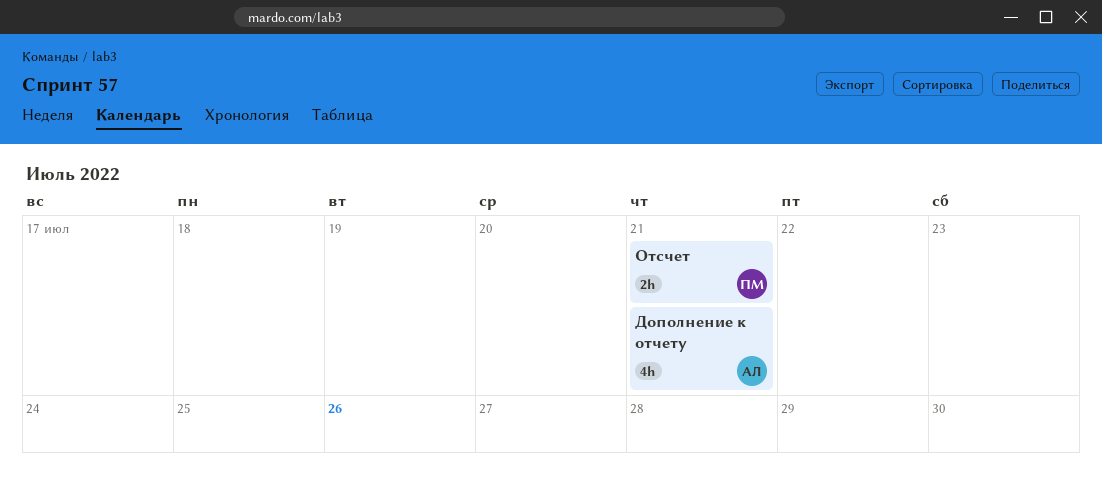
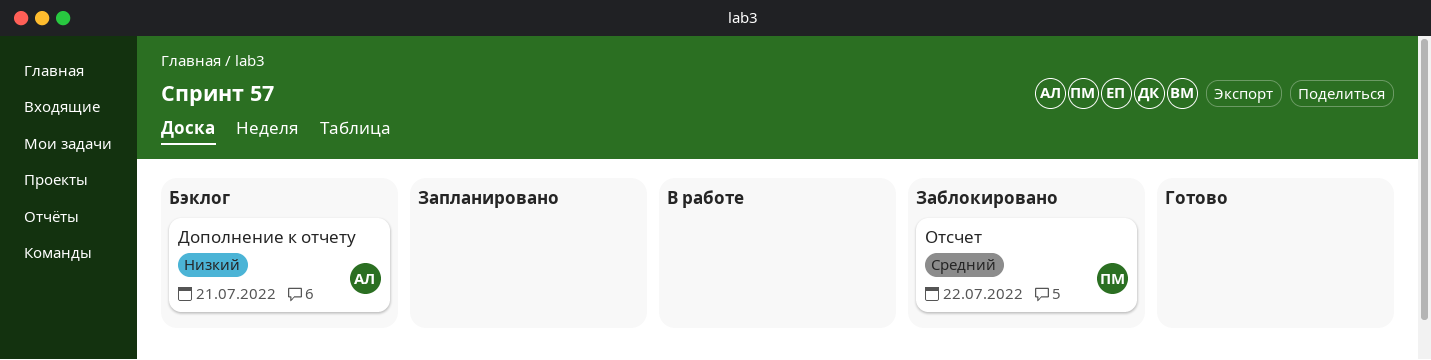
Отсчет, due: Jul 21 -> Jul 22

